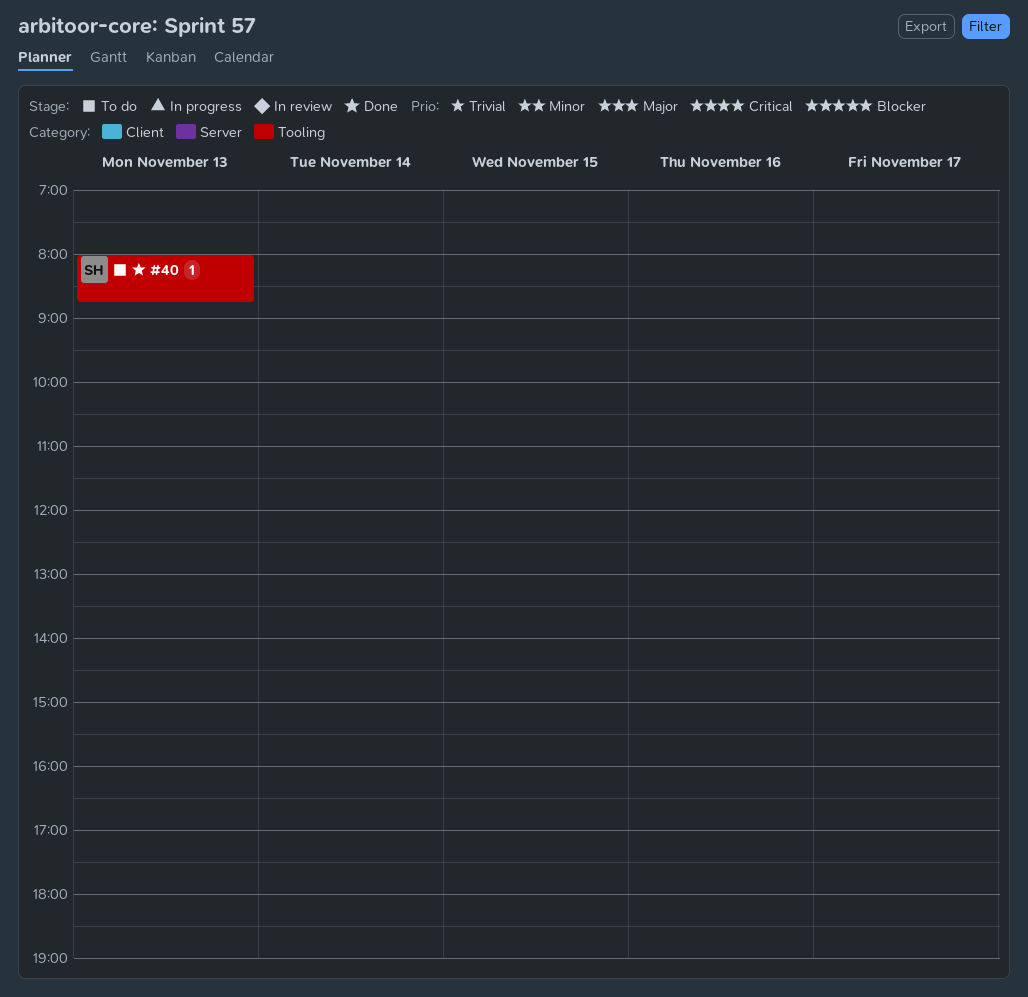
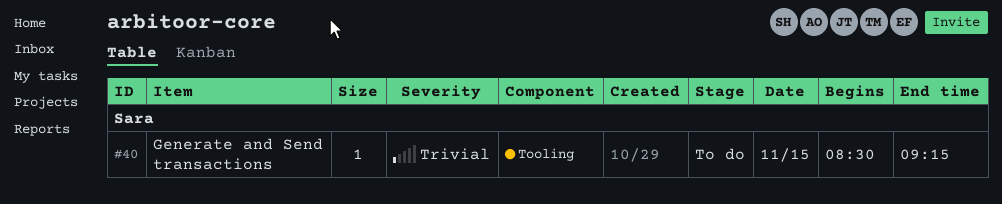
#40, day: Nov 13 -> Nov 15
#40, begins: 08:00 -> 08:30
#40, ends: 08:45 -> 09:15

